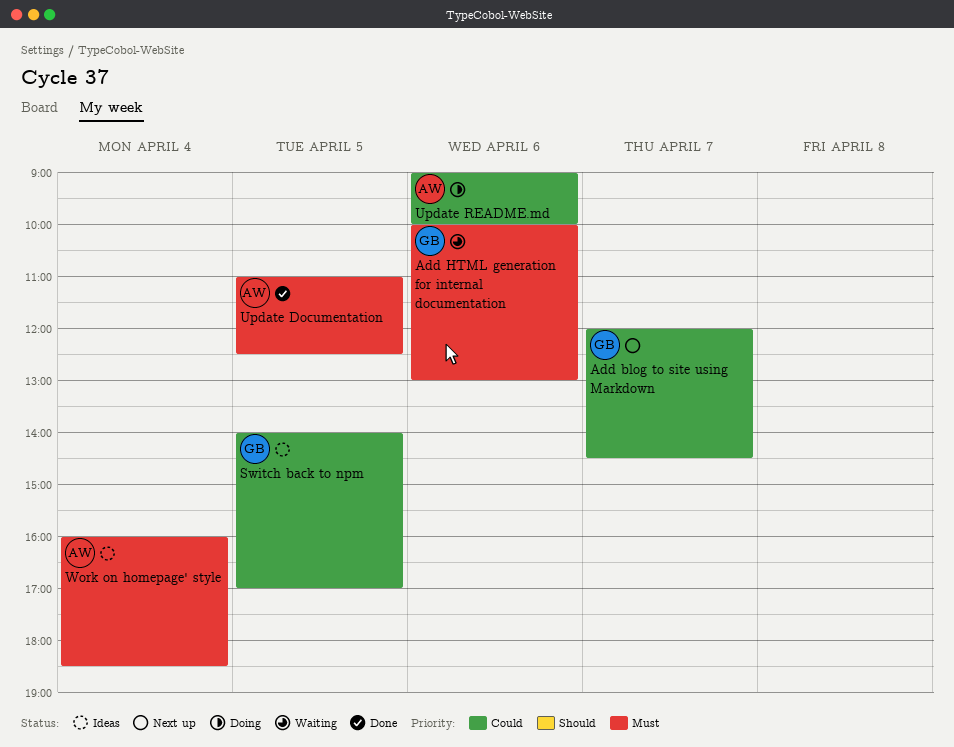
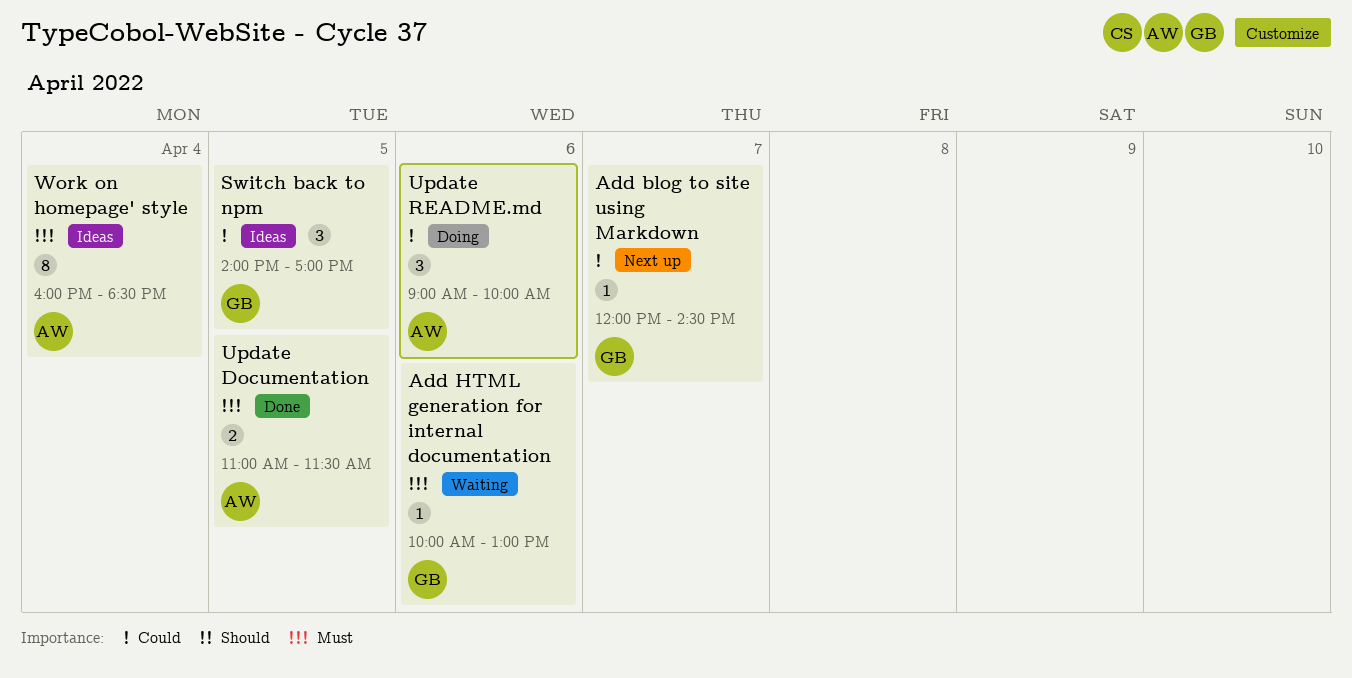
Update Documentation, ends: 12:30 -> 11:30

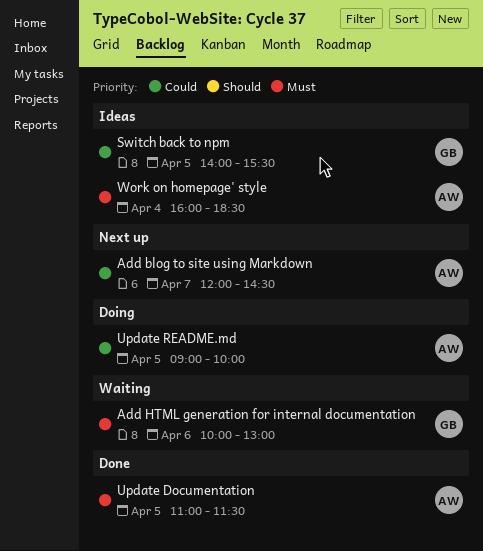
Add blog to site using Markdown, owner: GB -> AW
Switch back to npm, ends: 17:00 -> 15:30
Update README.md, day: Apr 6 -> Apr 5

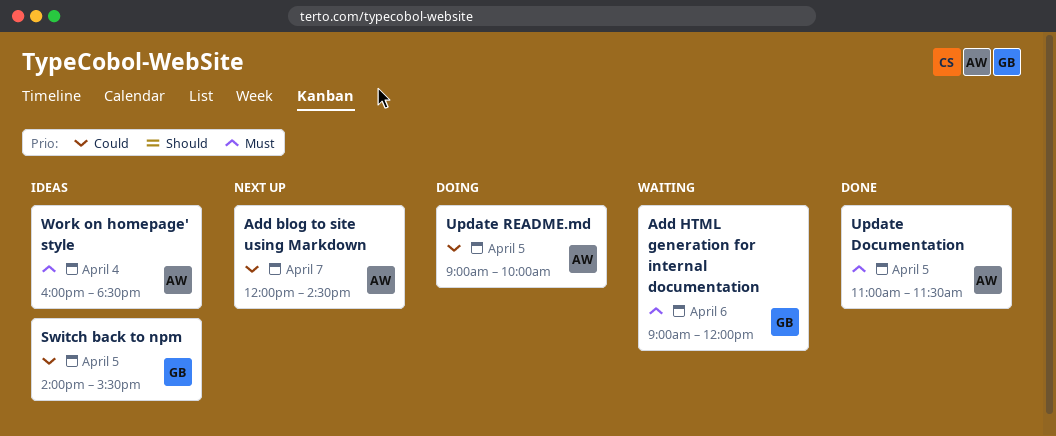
Add HTML generation for internal documentation, begins: 10:00 -> 09:00
Add HTML generation for internal documentation, ends: 13:00 -> 12:00

